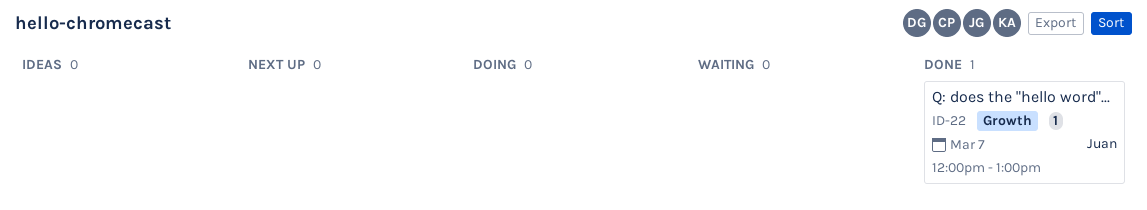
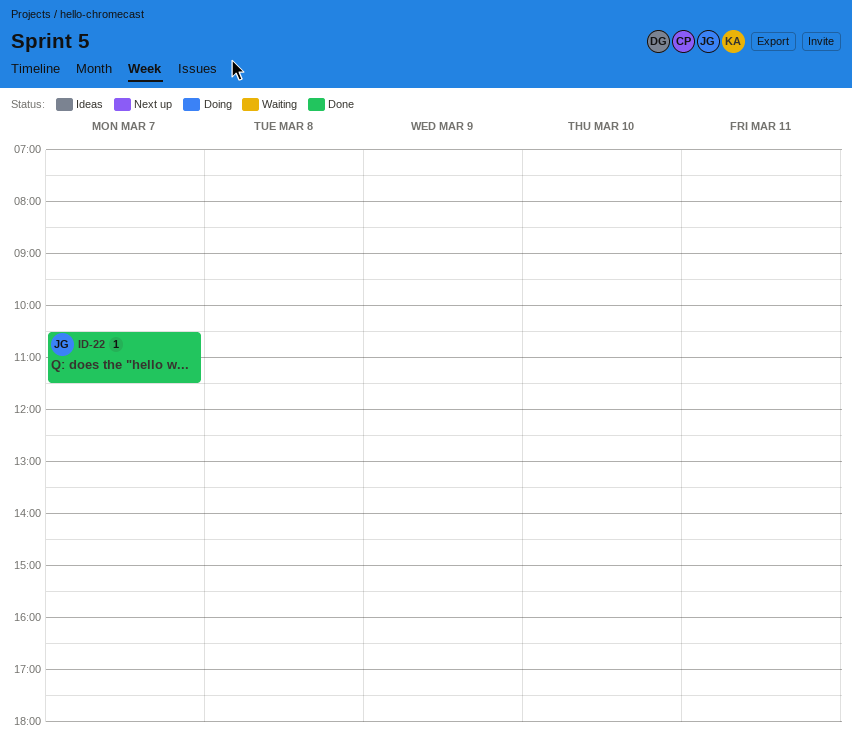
ID-22, begins: 12:00 -> 10:30
ID-22, ends: 13:00 -> 11:30

